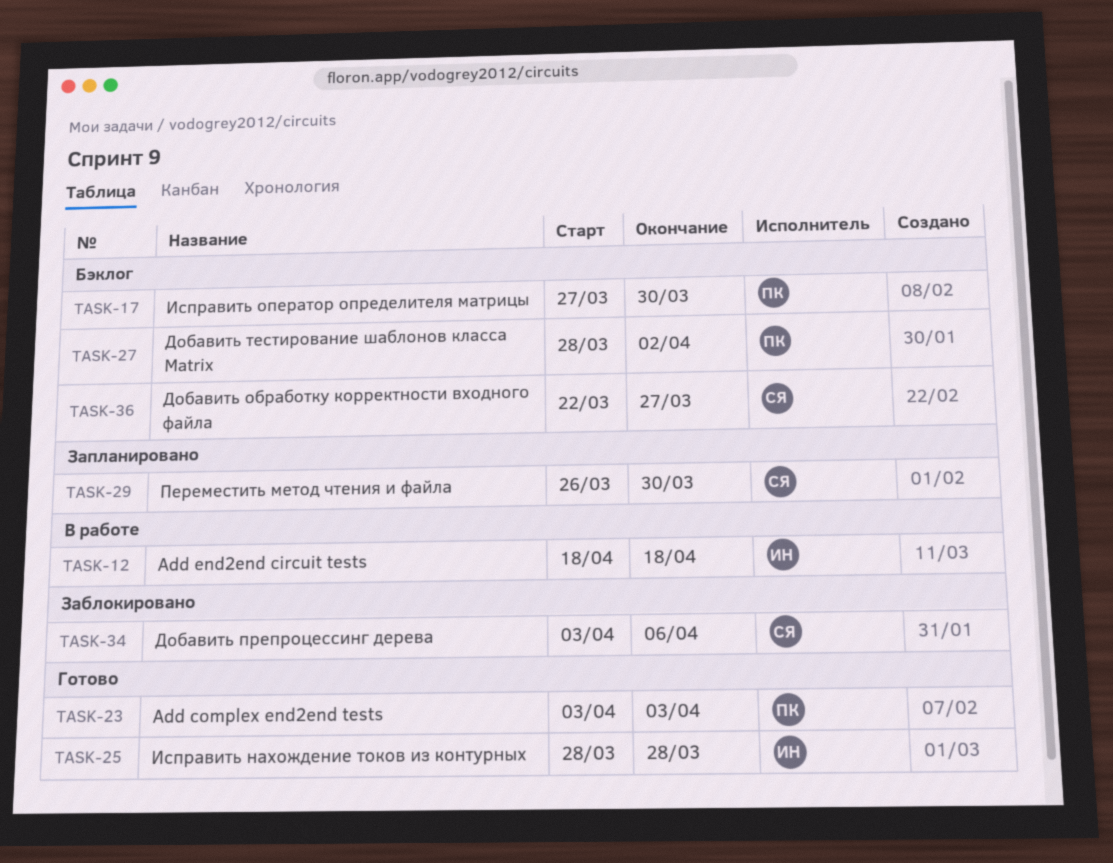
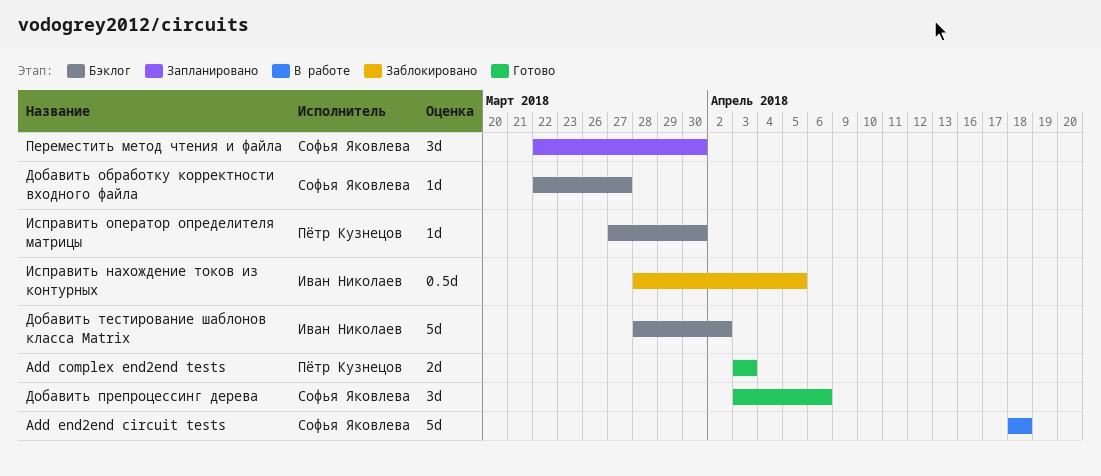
Add end2end circuit tests, owner: Иван Николаев -> Софья Яковлева
Добавить препроцессинг дерева, status: Заблокировано -> Готово
Добавить тестирование шаблонов класса Matrix, owner: Пётр Кузнецов -> Иван Николаев
Исправить нахождение токов из контурных, status: Готово -> Заблокировано
Исправить нахождение токов из контурных, due: Mar 28 -> Apr 5
Переместить метод чтения и файла, start: Mar 26 -> Mar 22

